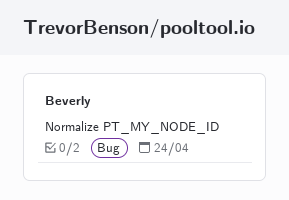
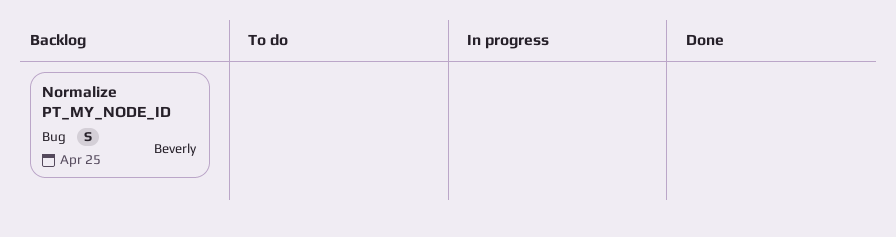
Normalize PT_MY_NODE_ID, due: Apr 24 -> Apr 25

